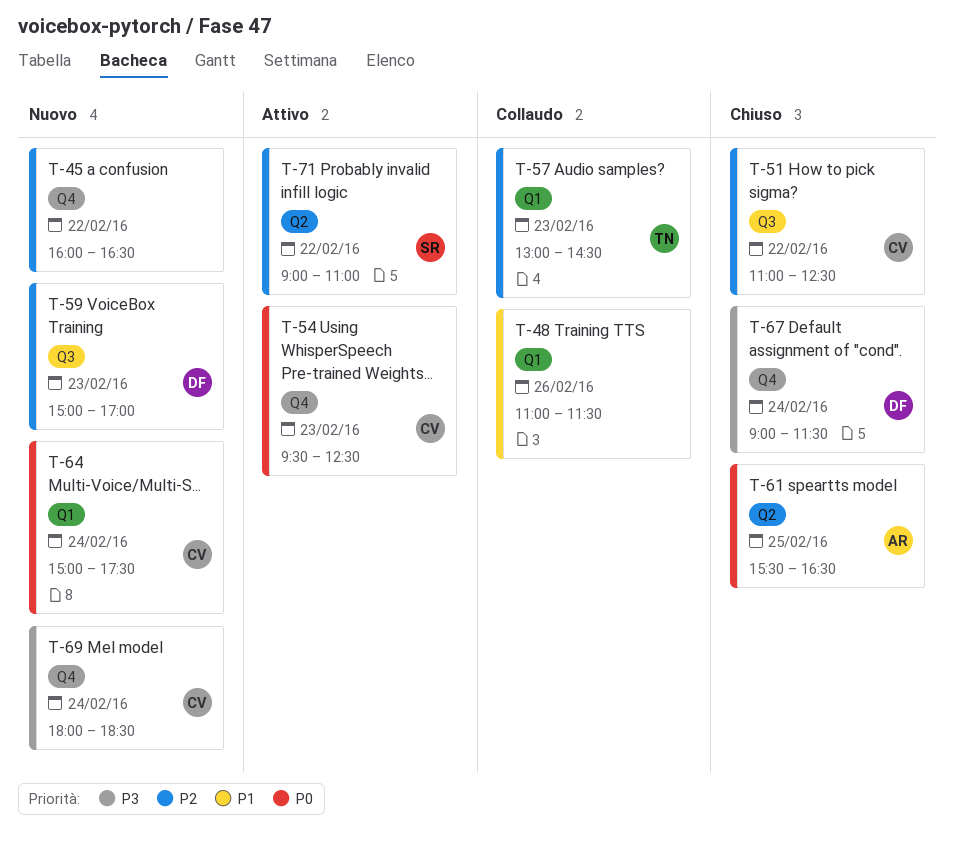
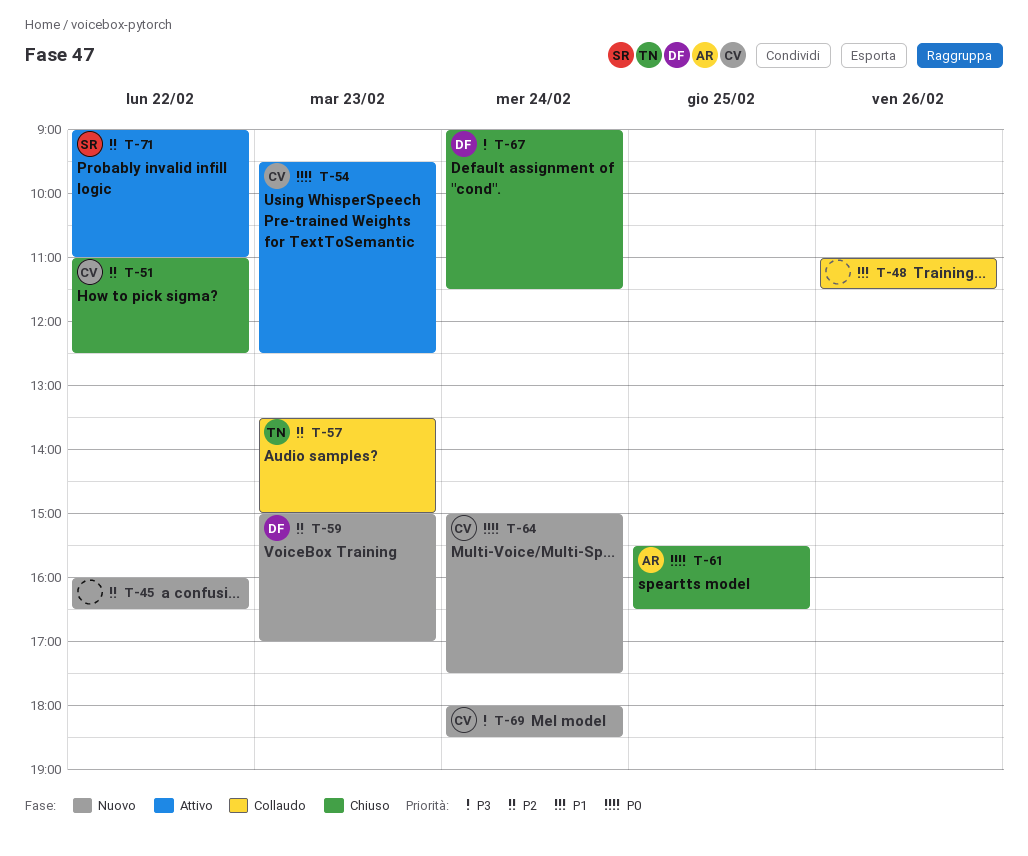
T-57, begins: 13:00 -> 13:30
T-57, ends: 14:30 -> 15:00

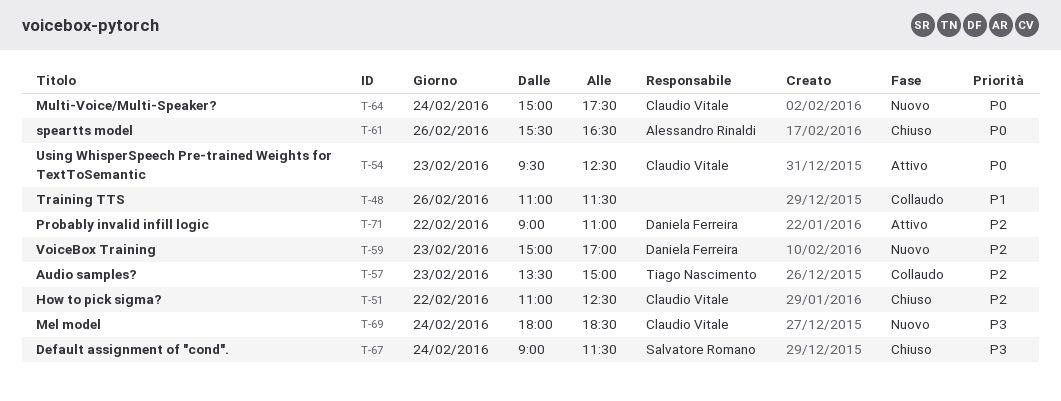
T-45: present -> none
T-61, day: Feb 25 -> Feb 26
T-67, owner: Daniela Ferreira -> Salvatore Romano
T-71, owner: Salvatore Romano -> Daniela Ferreira

